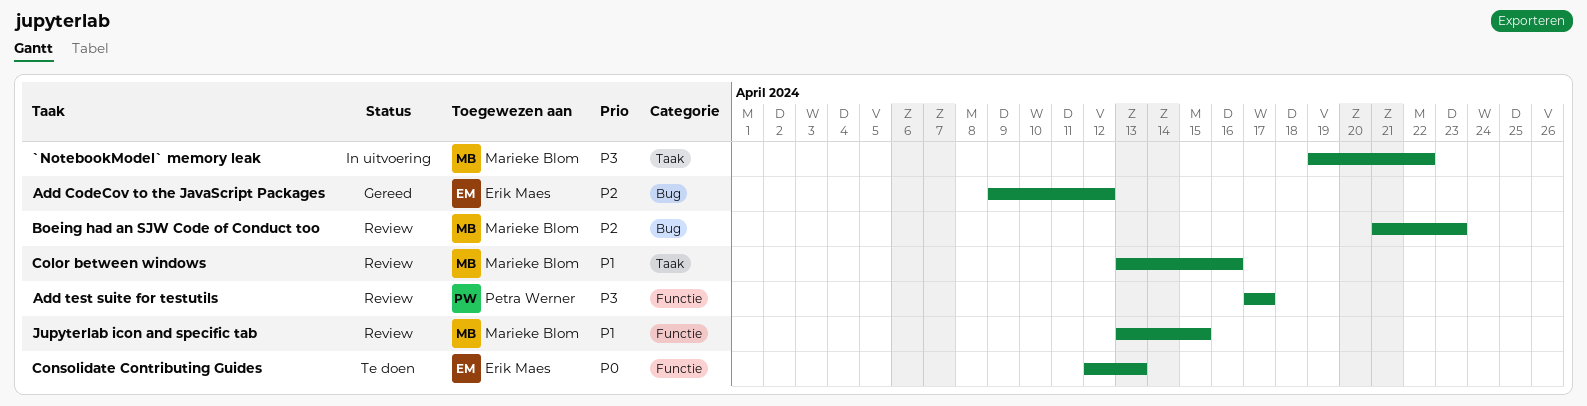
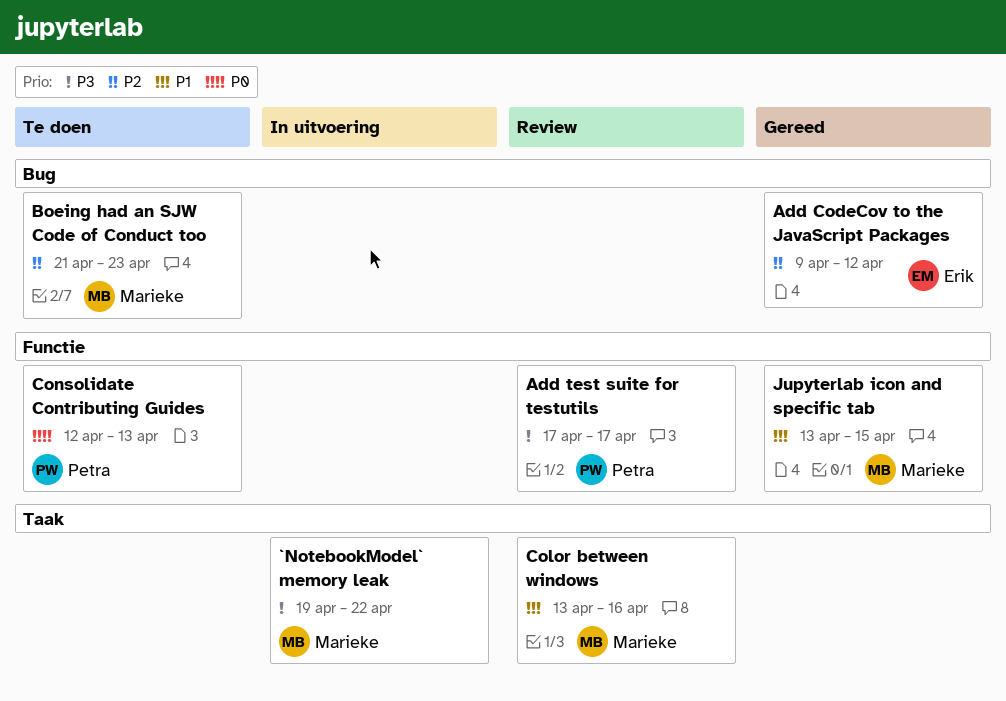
Boeing had an SJW Code of Conduct too, status: Review -> Te doen
Consolidate Contributing Guides, owner: Erik Maes -> Petra Werner
Jupyterlab icon and specific tab, status: Review -> Gereed

